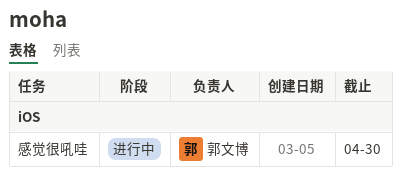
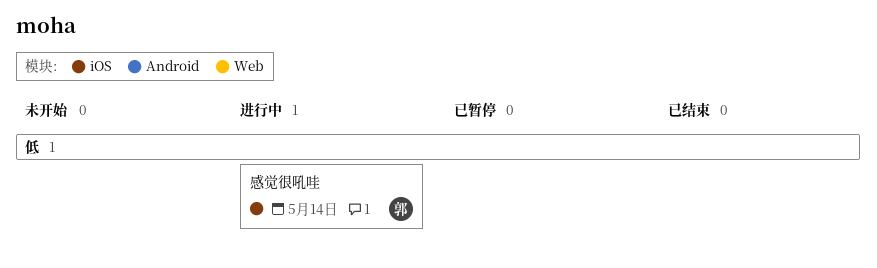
感觉很吼哇, due: Apr 30 -> May 14

